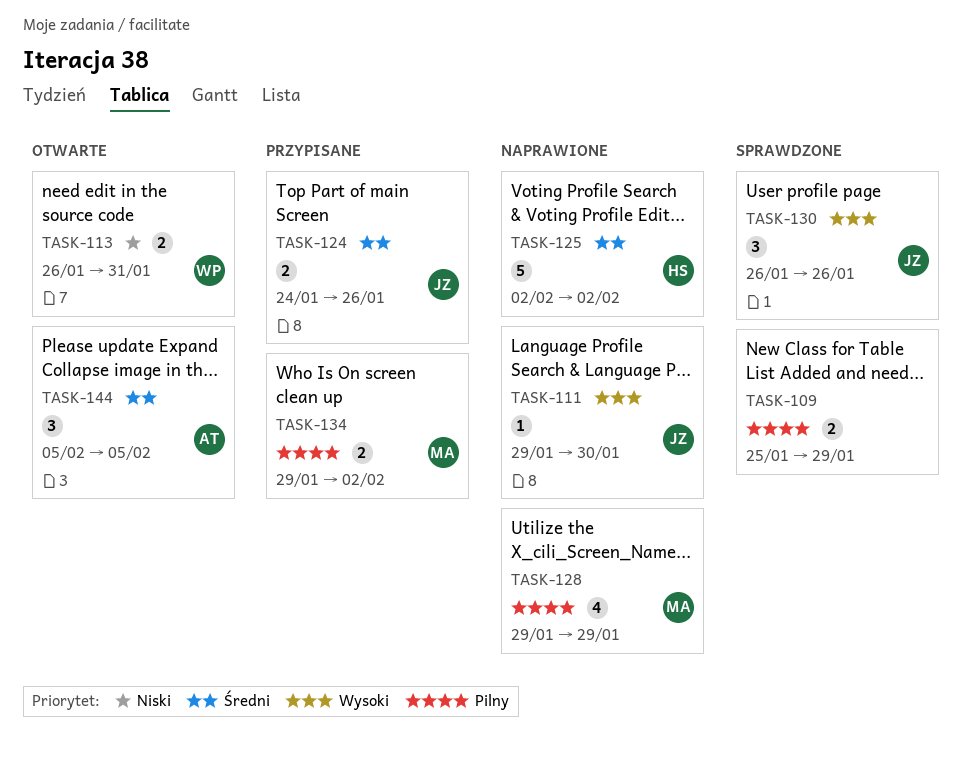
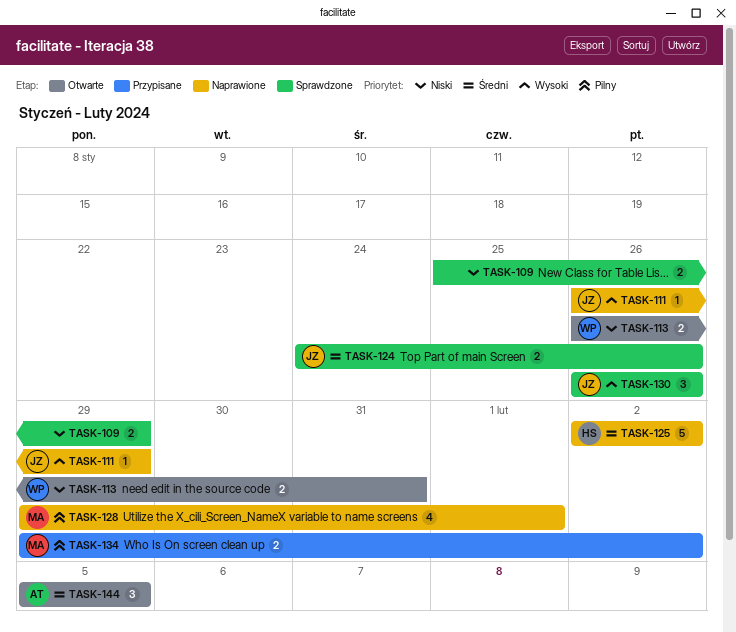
TASK-109, priority: Pilny -> Niski
TASK-111, start: Jan 29 -> Jan 26
TASK-111, due: Jan 30 -> Jan 29
TASK-124, status: Przypisane -> Sprawdzone
TASK-128, due: Jan 29 -> Feb 1

